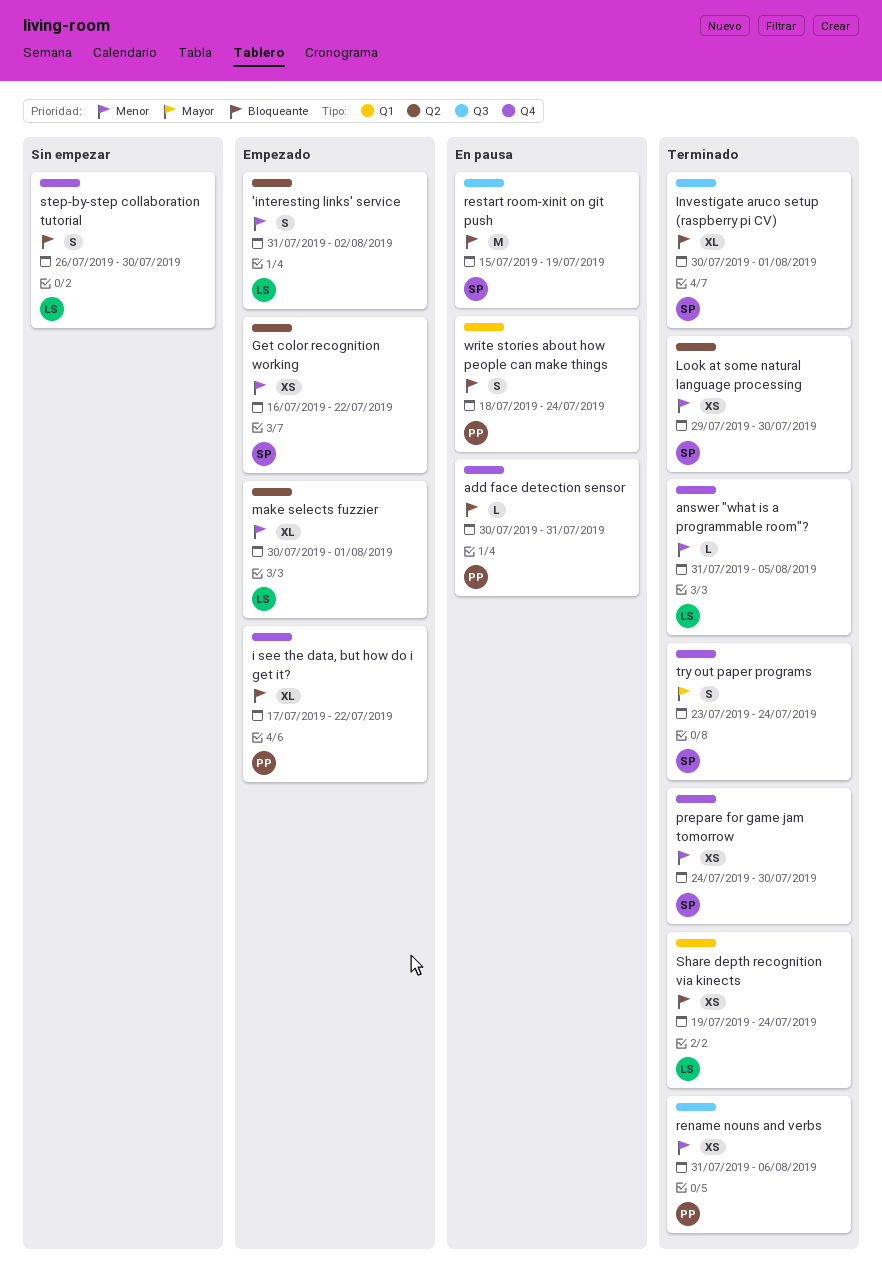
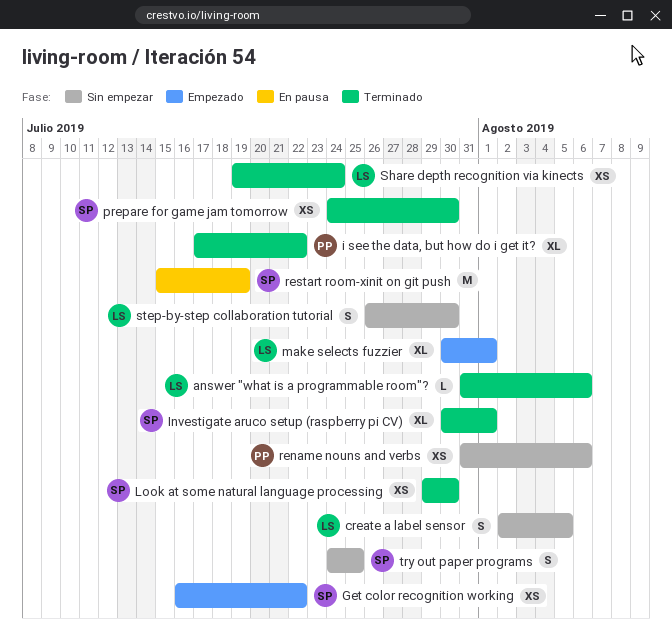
'interesting links' service: present -> none
add face detection sensor: present -> none
answer "what is a programmable room"?, due: Aug 5 -> Aug 6
create a label sensor: none -> present
i see the data, but how do i get it?, status: Empezado -> Terminado
rename nouns and verbs, status: Terminado -> Sin empezar
try out paper programs, status: Terminado -> Sin empezar
try out paper programs, start: Jul 23 -> Jul 24
try out paper programs, due: Jul 24 -> Jul 25
write stories about how people can make things: present -> none

